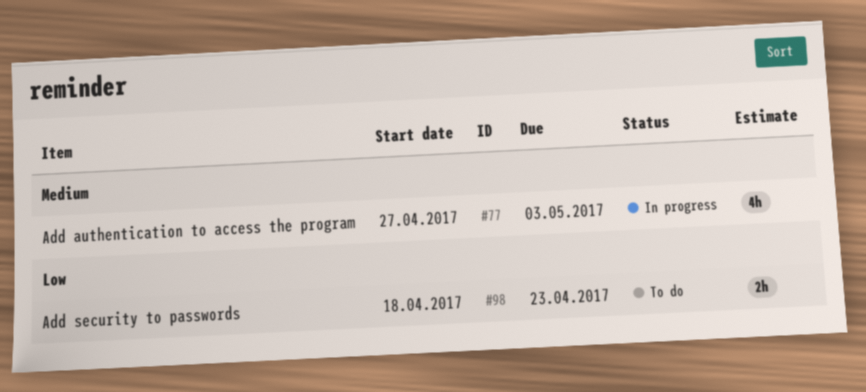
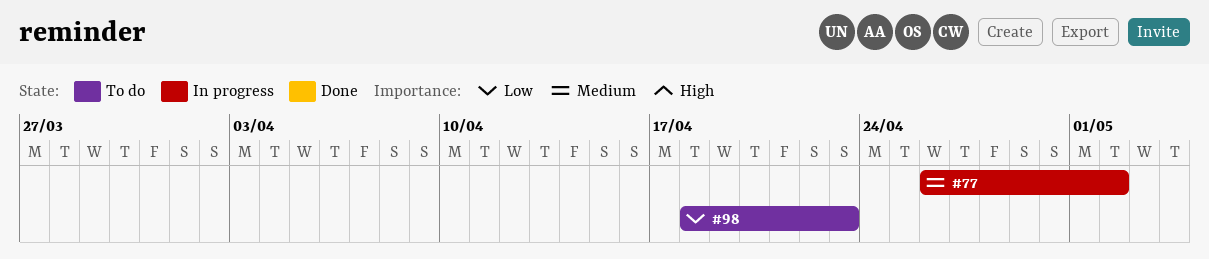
#77, start: Apr 27 -> Apr 26
#77, due: May 3 -> May 2

